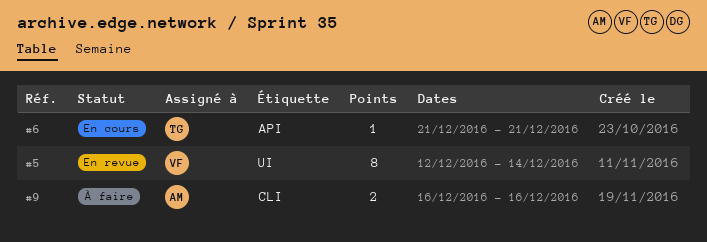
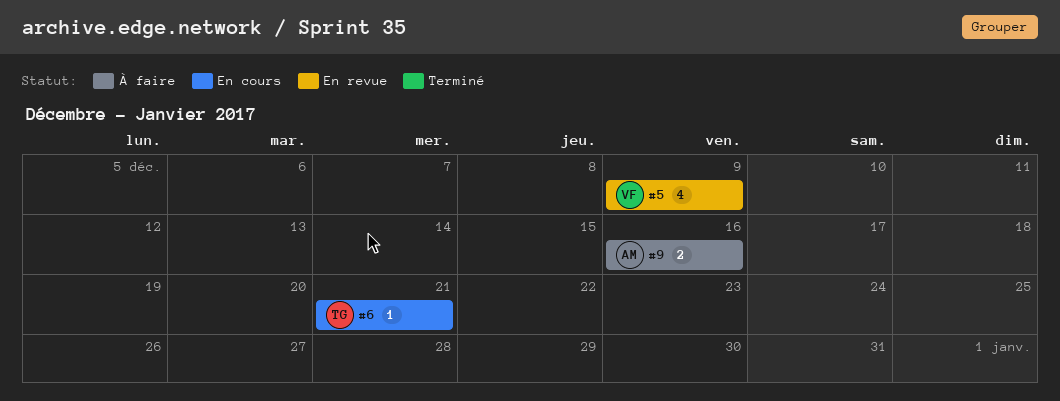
#5, estimate: 8 -> 4
#5, start: Dec 12 -> Dec 9
#5, due: Dec 14 -> Dec 9

